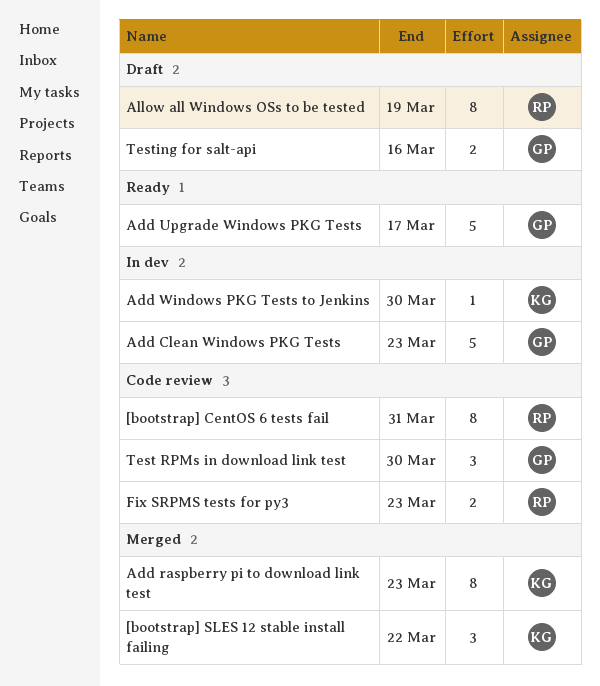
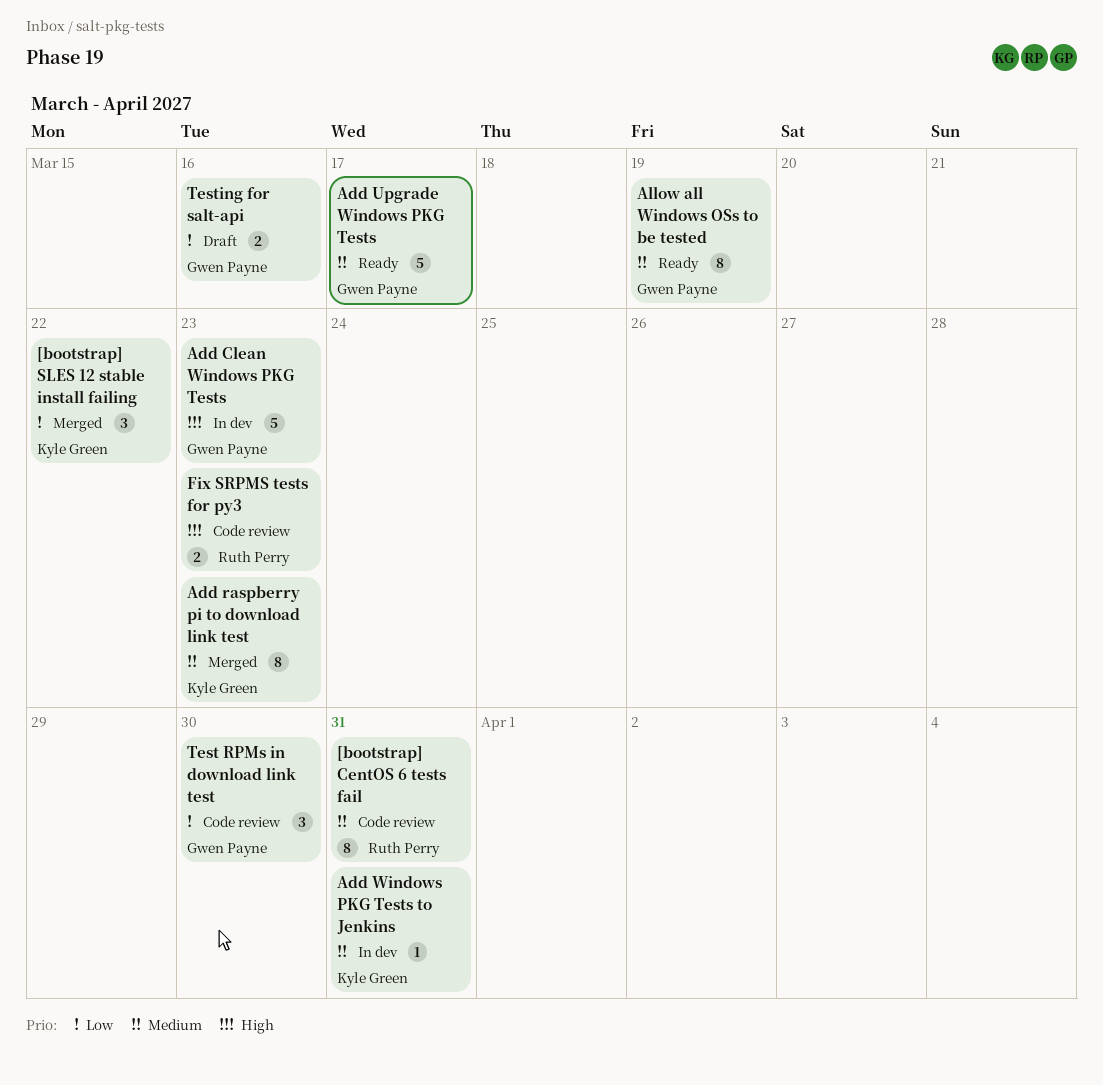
Add Windows PKG Tests to Jenkins, due: Mar 30 -> Mar 31
Allow all Windows OSs to be tested, status: Draft -> Ready
Allow all Windows OSs to be tested, owner: Ruth Perry -> Gwen Payne

